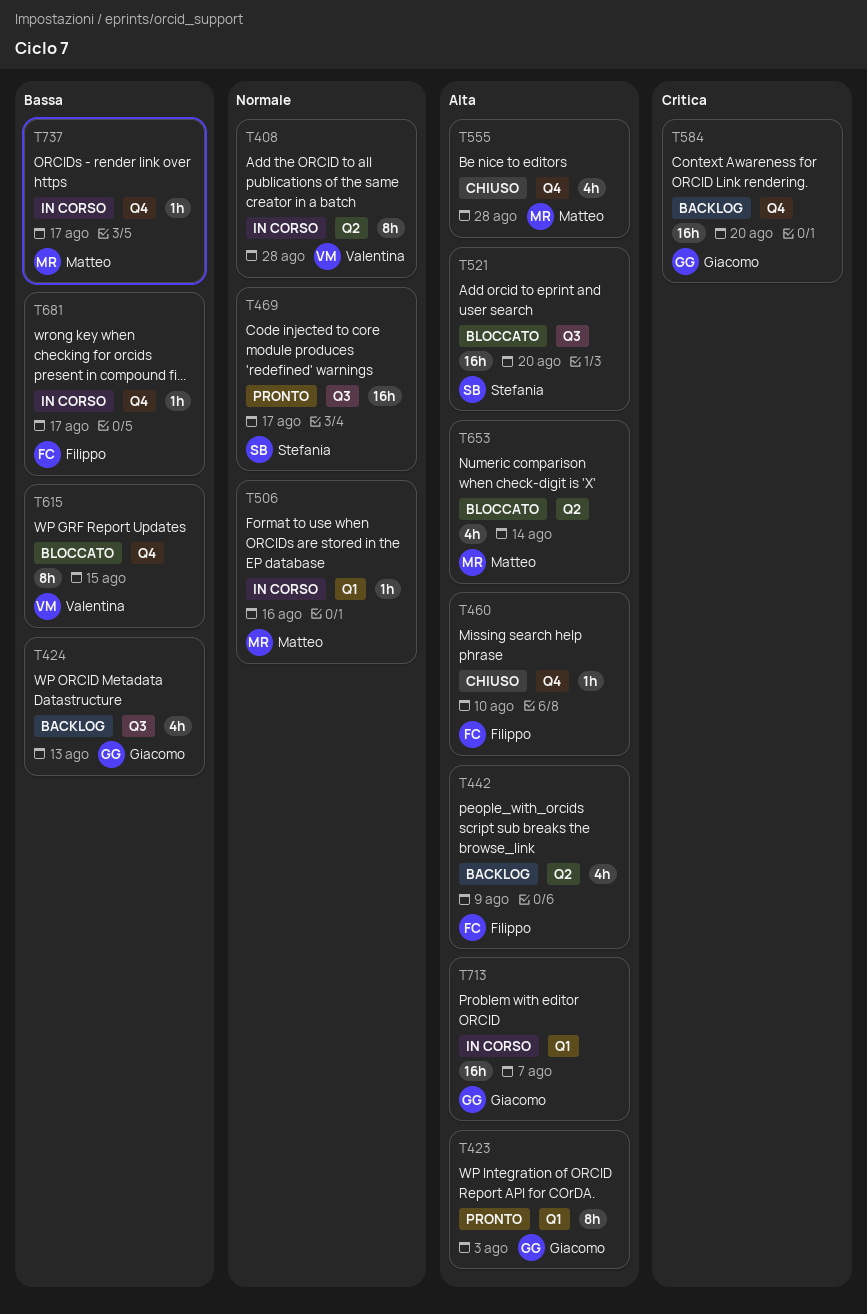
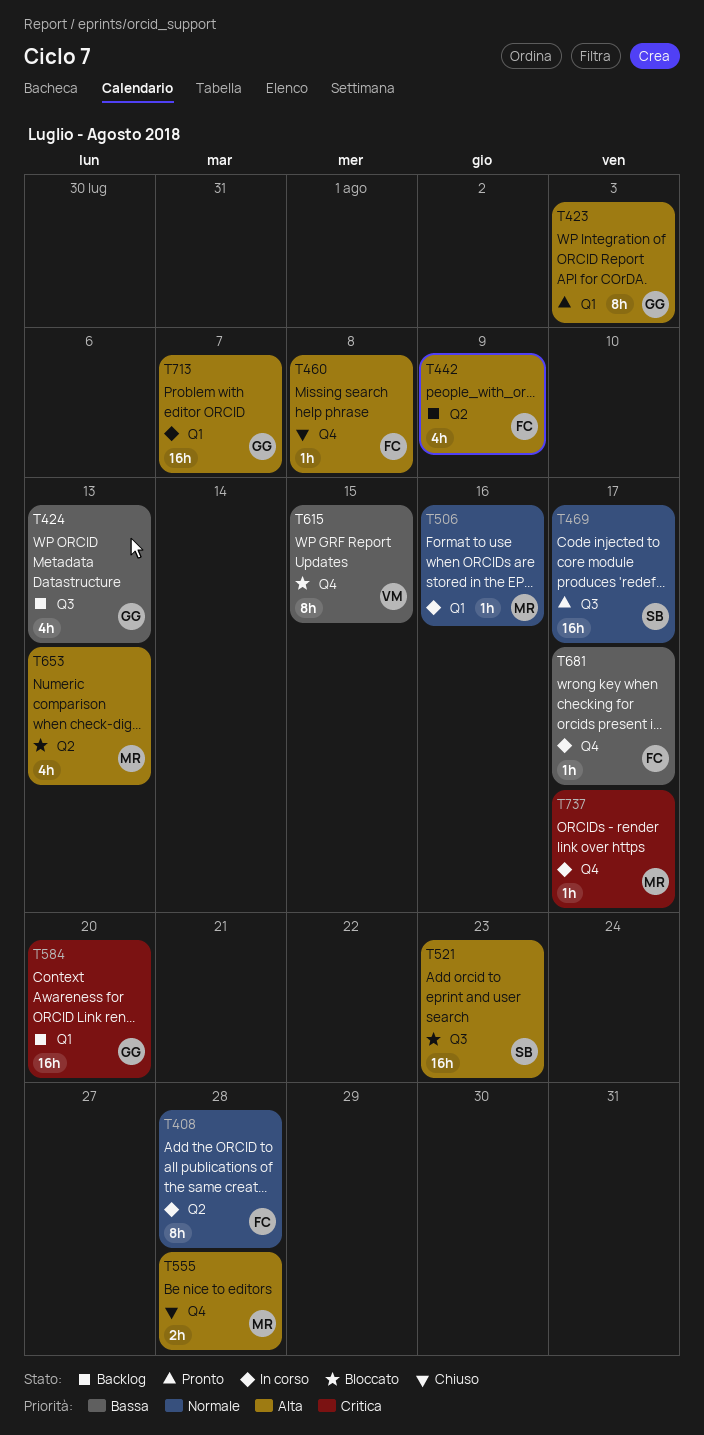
T408, owner: Valentina -> Filippo
T460, due: Aug 10 -> Aug 8
T521, due: Aug 20 -> Aug 23
T555, estimate: 4h -> 2h
T584, label: Q4 -> Q1
T653, due: Aug 14 -> Aug 13
T737, priority: Bassa -> Critica

